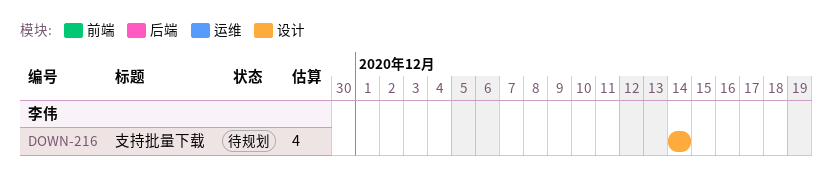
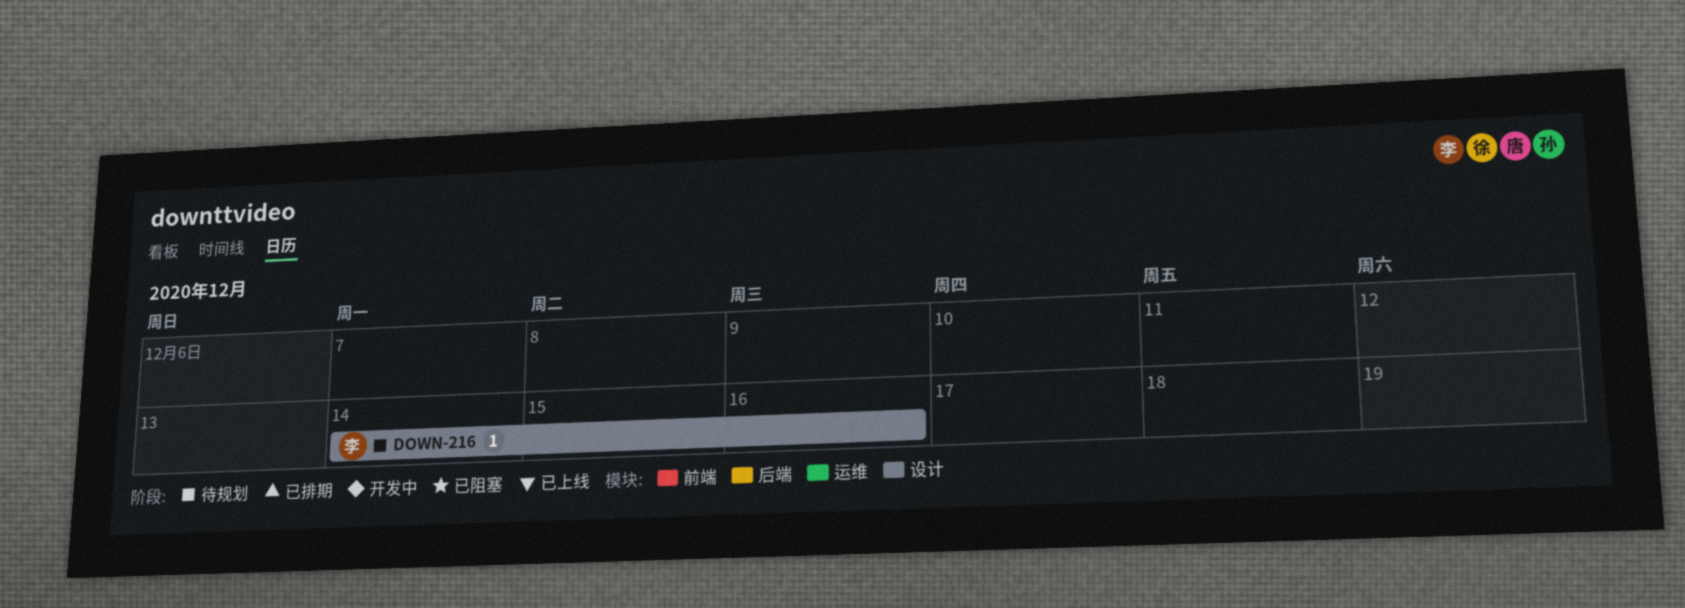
DOWN-216, estimate: 4 -> 1
DOWN-216, due: Dec 14 -> Dec 16

